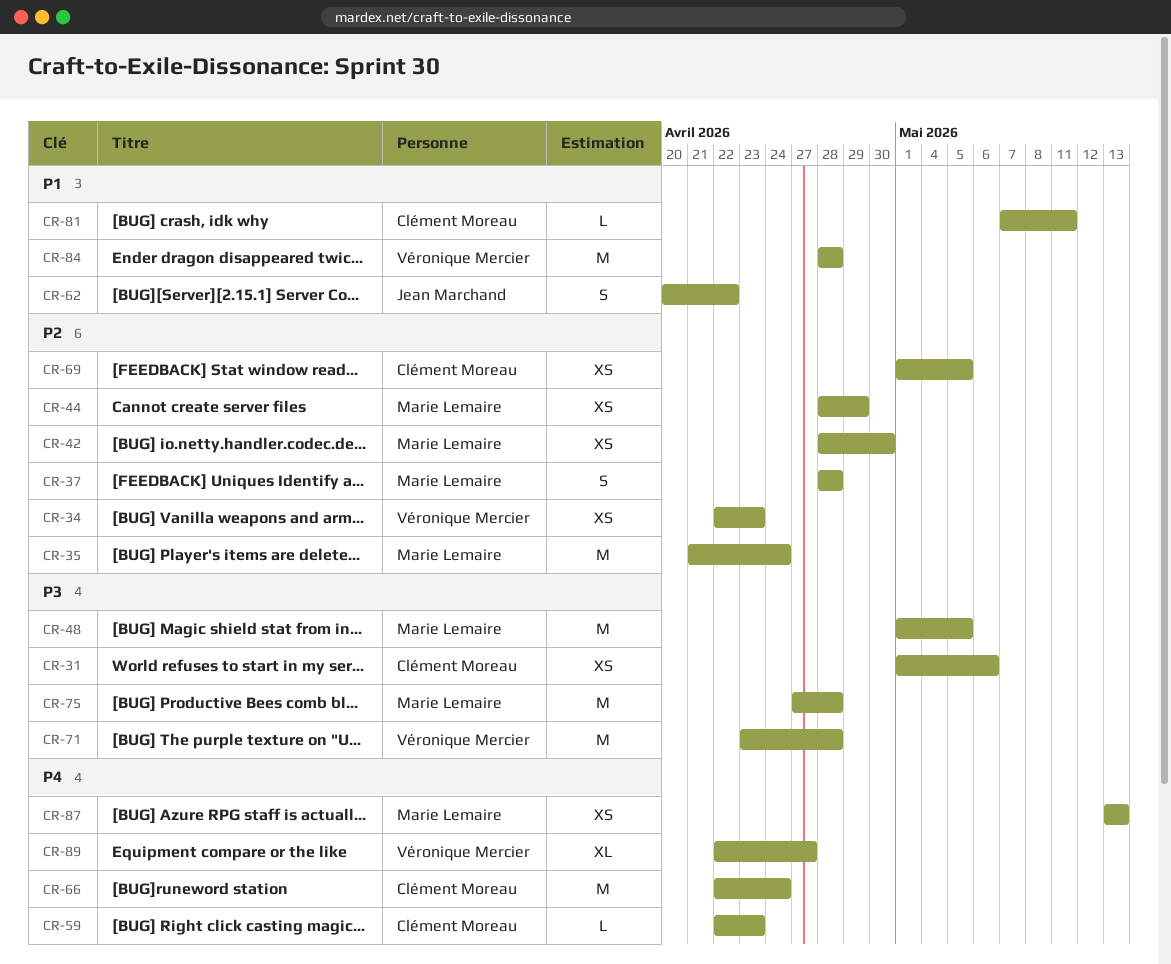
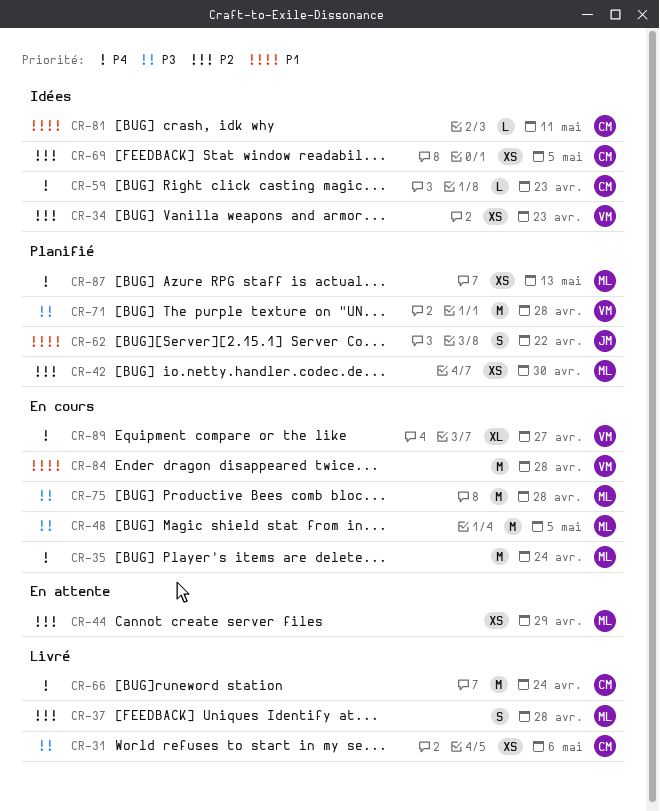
CR-35, priority: P2 -> P4

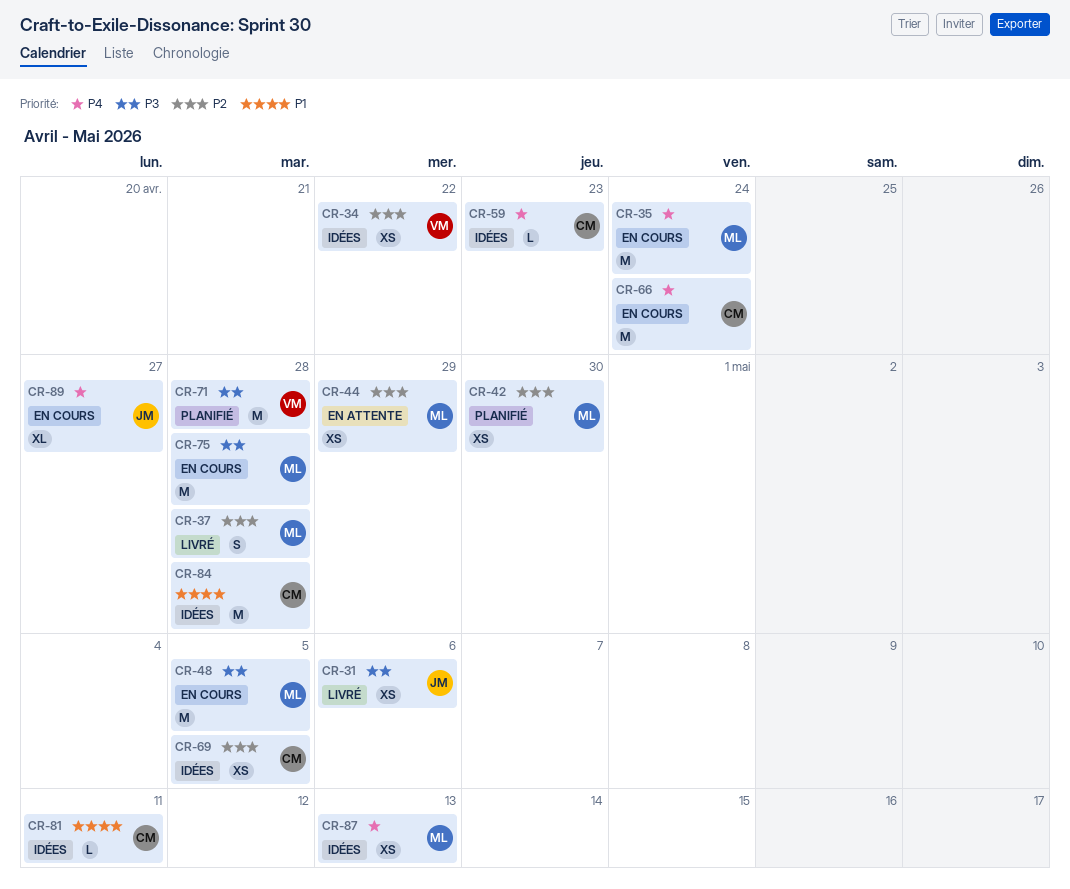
CR-31, owner: CM -> JM
CR-34, due: Apr 23 -> Apr 22
CR-62: present -> none
CR-66, status: Livré -> En cours
CR-84, status: En cours -> Idées
CR-84, owner: VM -> CM
CR-87, status: Planifié -> Idées
CR-89, owner: VM -> JM

